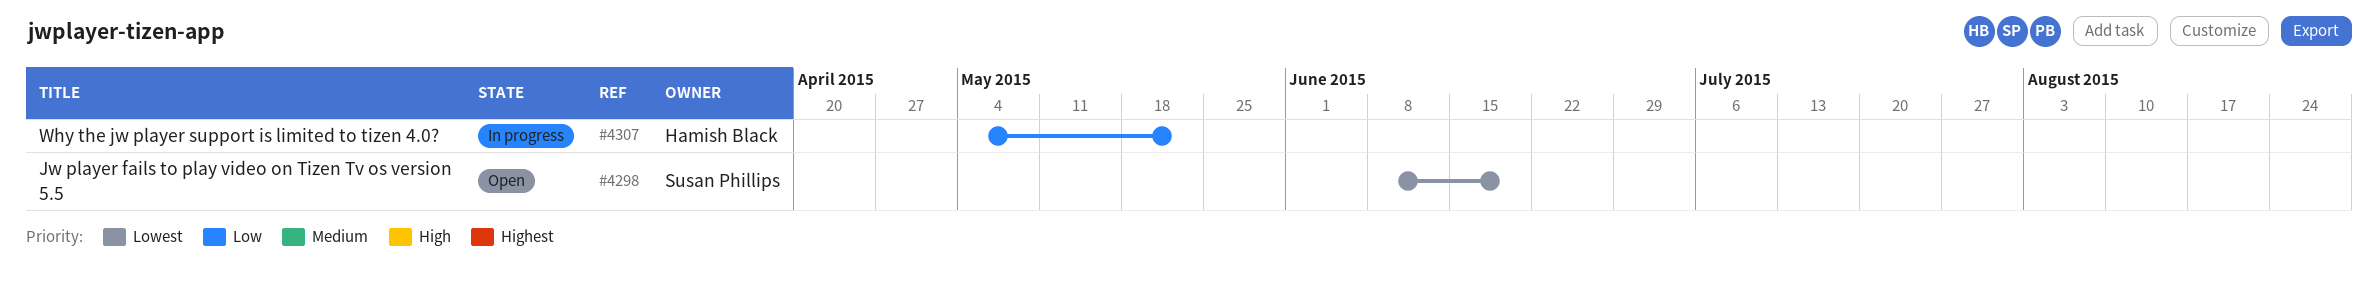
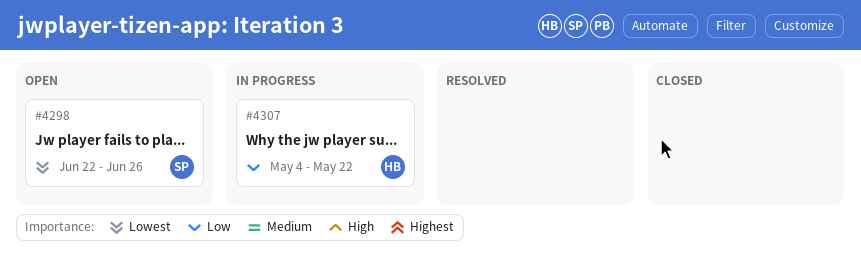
#4298, start: Jun 8 -> Jun 22
#4298, due: Jun 19 -> Jun 26

